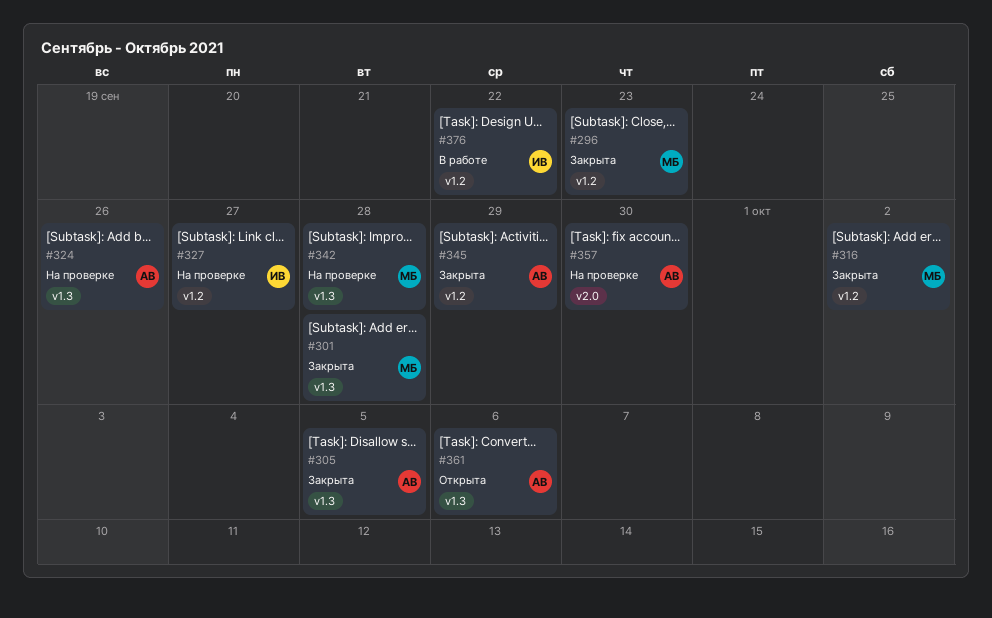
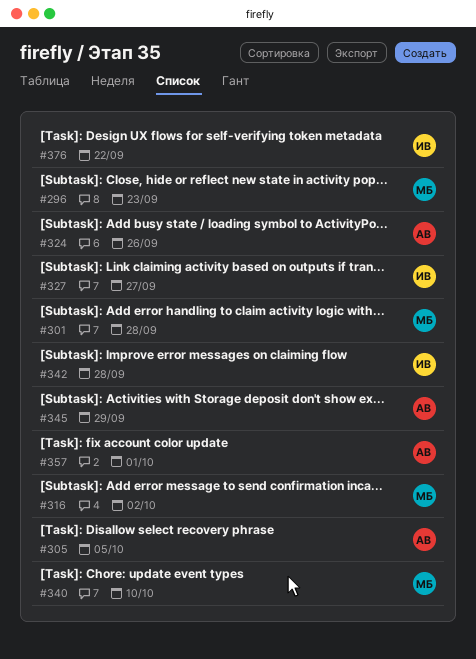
#340: none -> present
#342, owner: МБ -> ИВ
#357, due: Sep 30 -> Oct 1
#361: present -> none

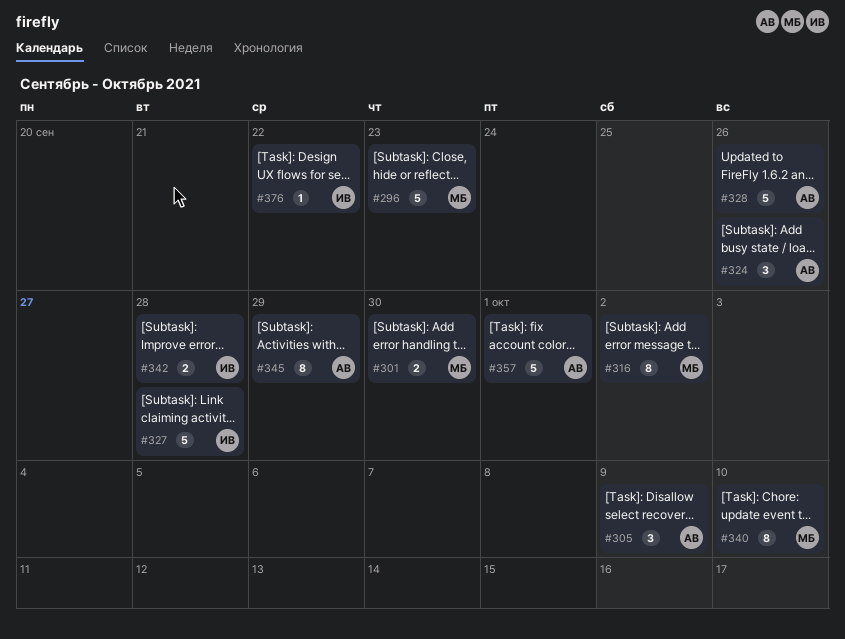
#301, due: Sep 28 -> Sep 30
#305, due: Oct 5 -> Oct 9
#327, due: Sep 27 -> Sep 28
#328: none -> present

